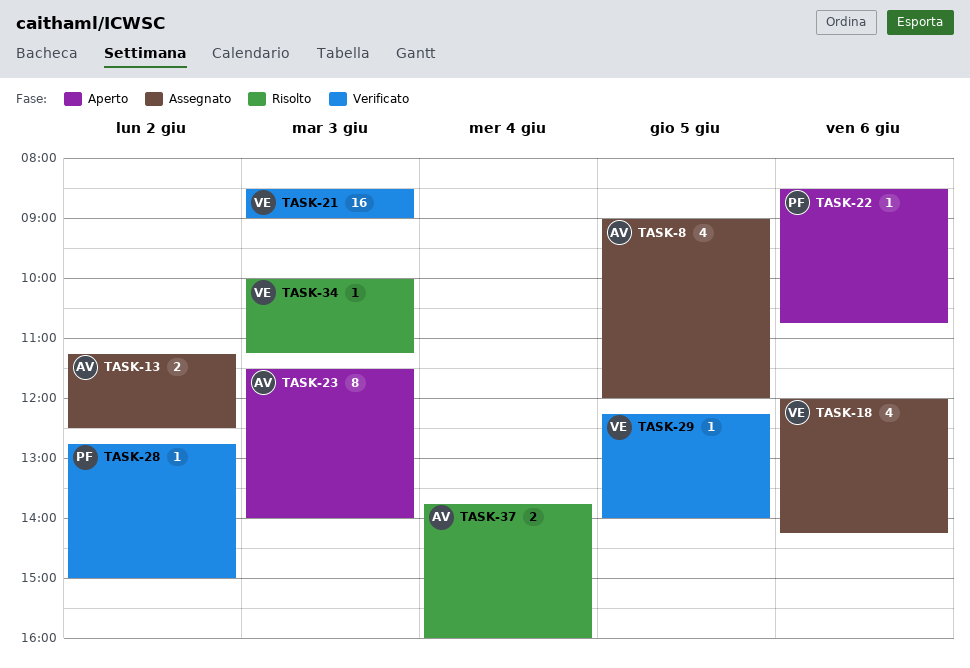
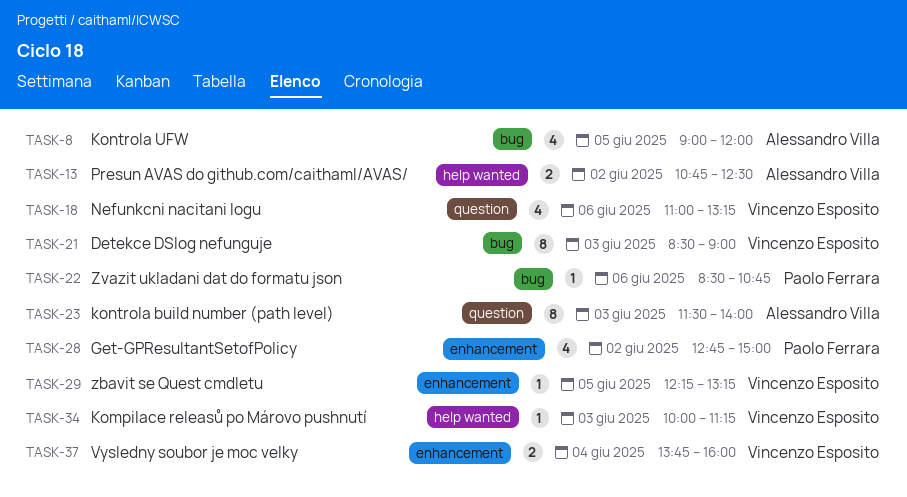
TASK-13, begins: 11:15 -> 10:45
TASK-18, begins: 12:00 -> 11:00
TASK-18, ends: 14:15 -> 13:15
TASK-21, estimate: 16 -> 8
TASK-28, estimate: 1 -> 4
TASK-29, ends: 14:00 -> 13:15
TASK-37, owner: Alessandro Villa -> Vincenzo Esposito

